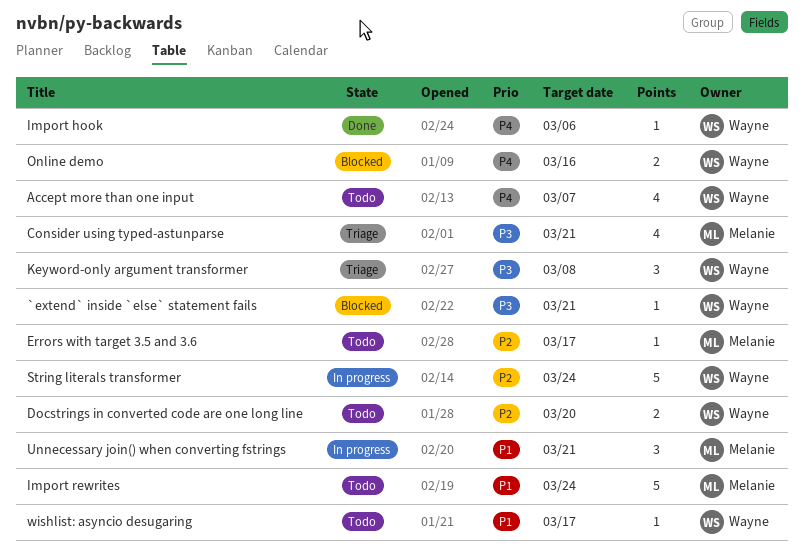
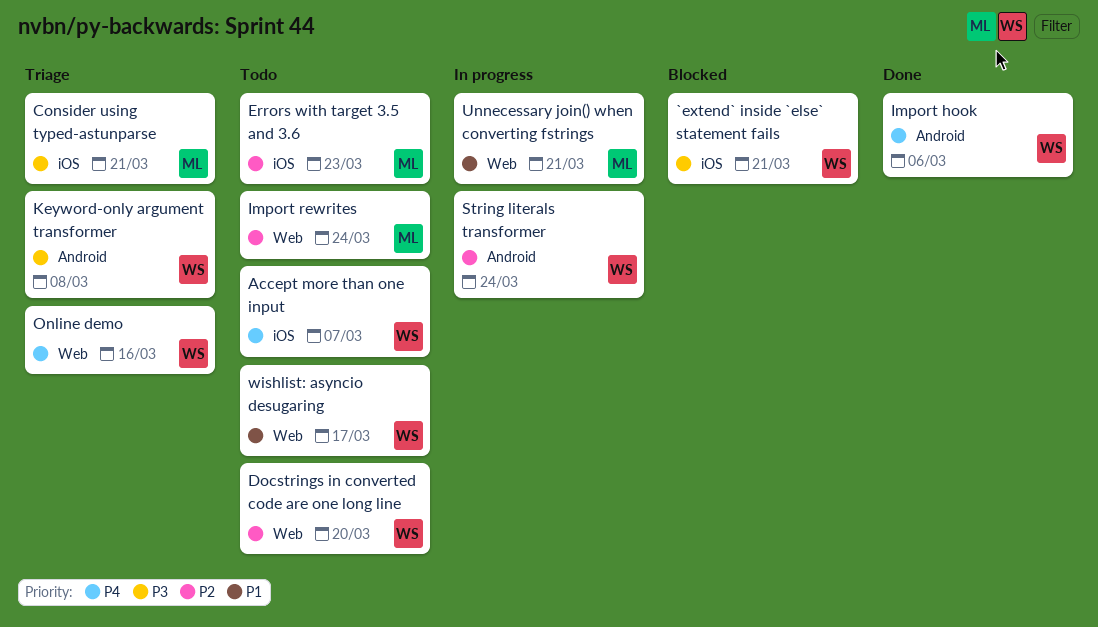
Errors with target 3.5 and 3.6, due: Mar 17 -> Mar 23
Import rewrites, priority: P1 -> P2
Online demo, status: Blocked -> Triage

